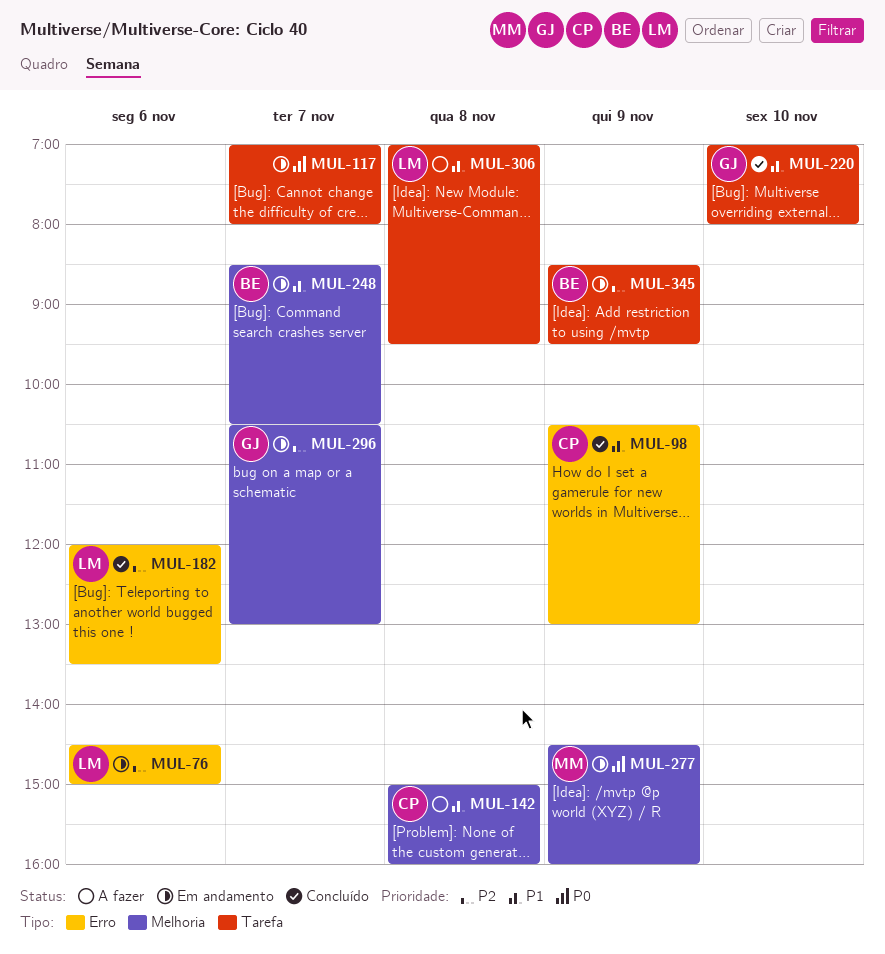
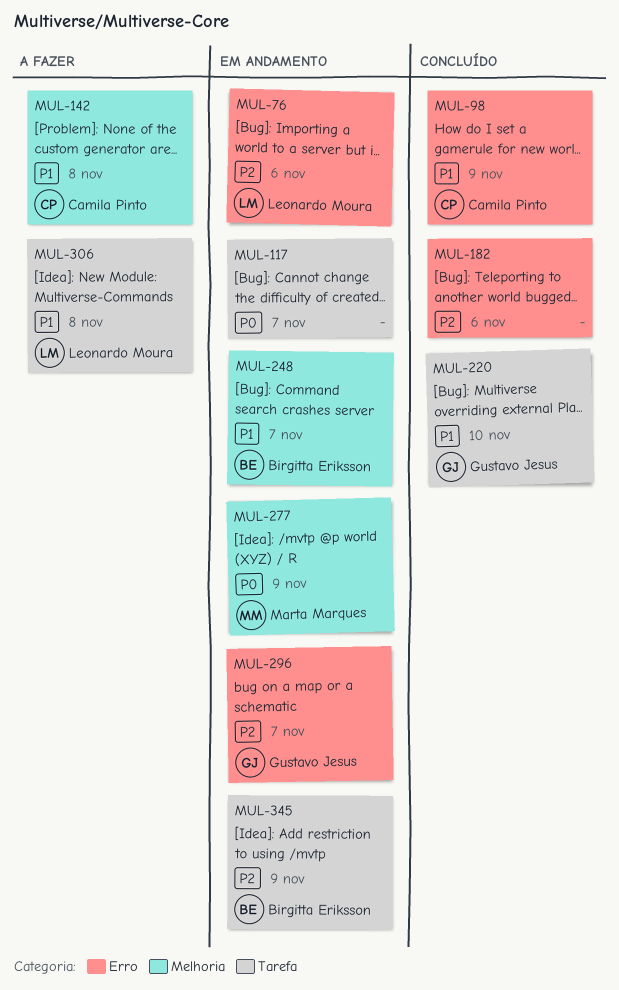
MUL-182, owner: Leonardo Moura -> none
MUL-296, label: Melhoria -> Erro

